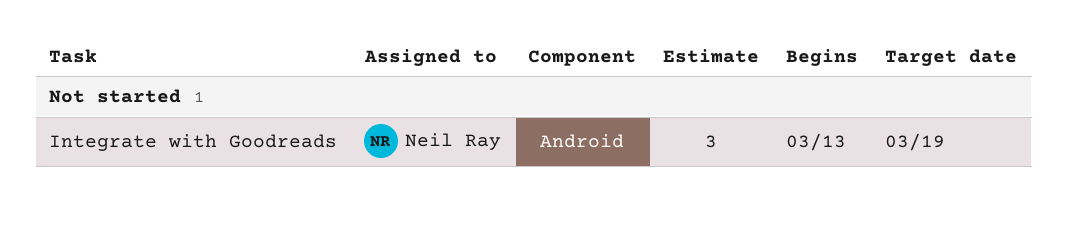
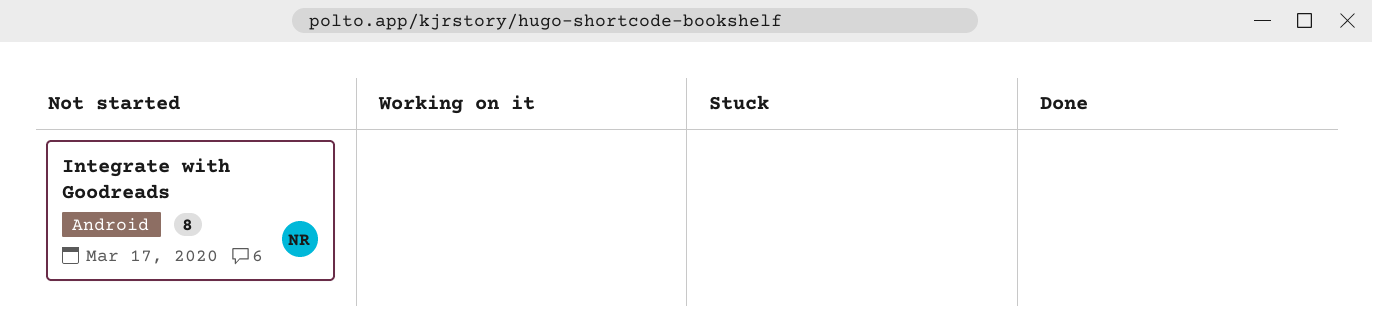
Integrate with Goodreads, estimate: 3 -> 8
Integrate with Goodreads, due: Mar 19 -> Mar 17

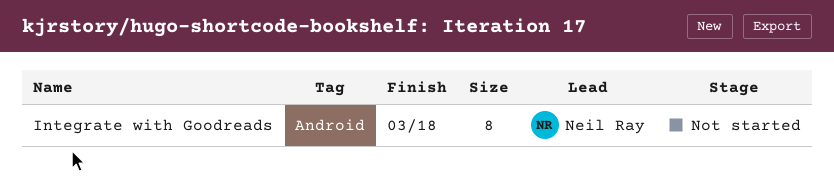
Integrate with Goodreads, due: Mar 17 -> Mar 18

